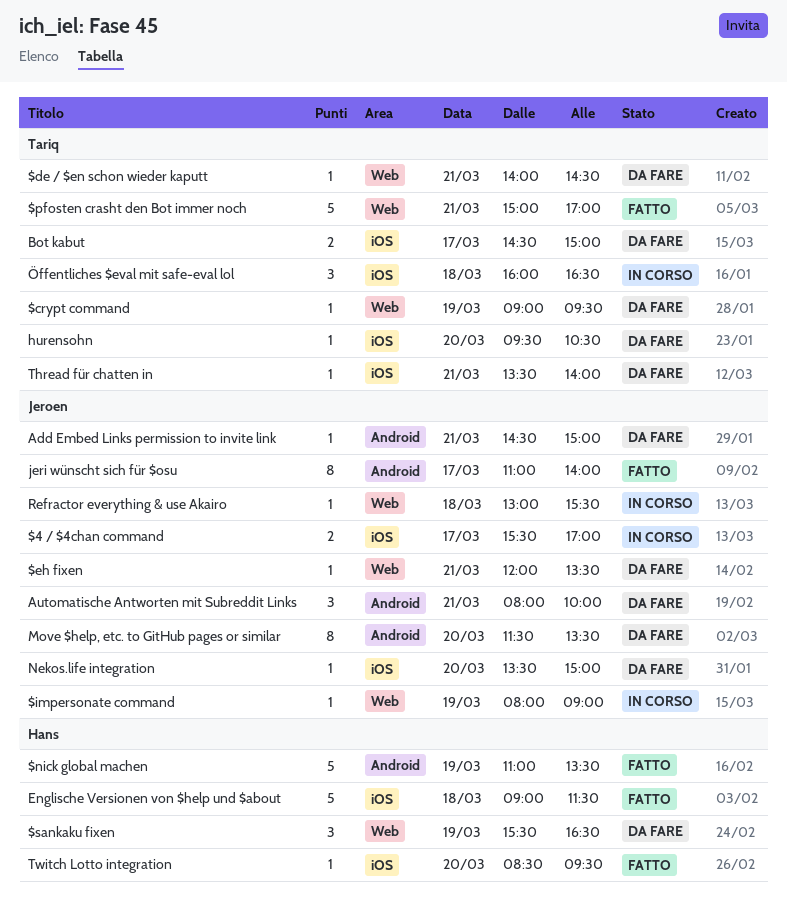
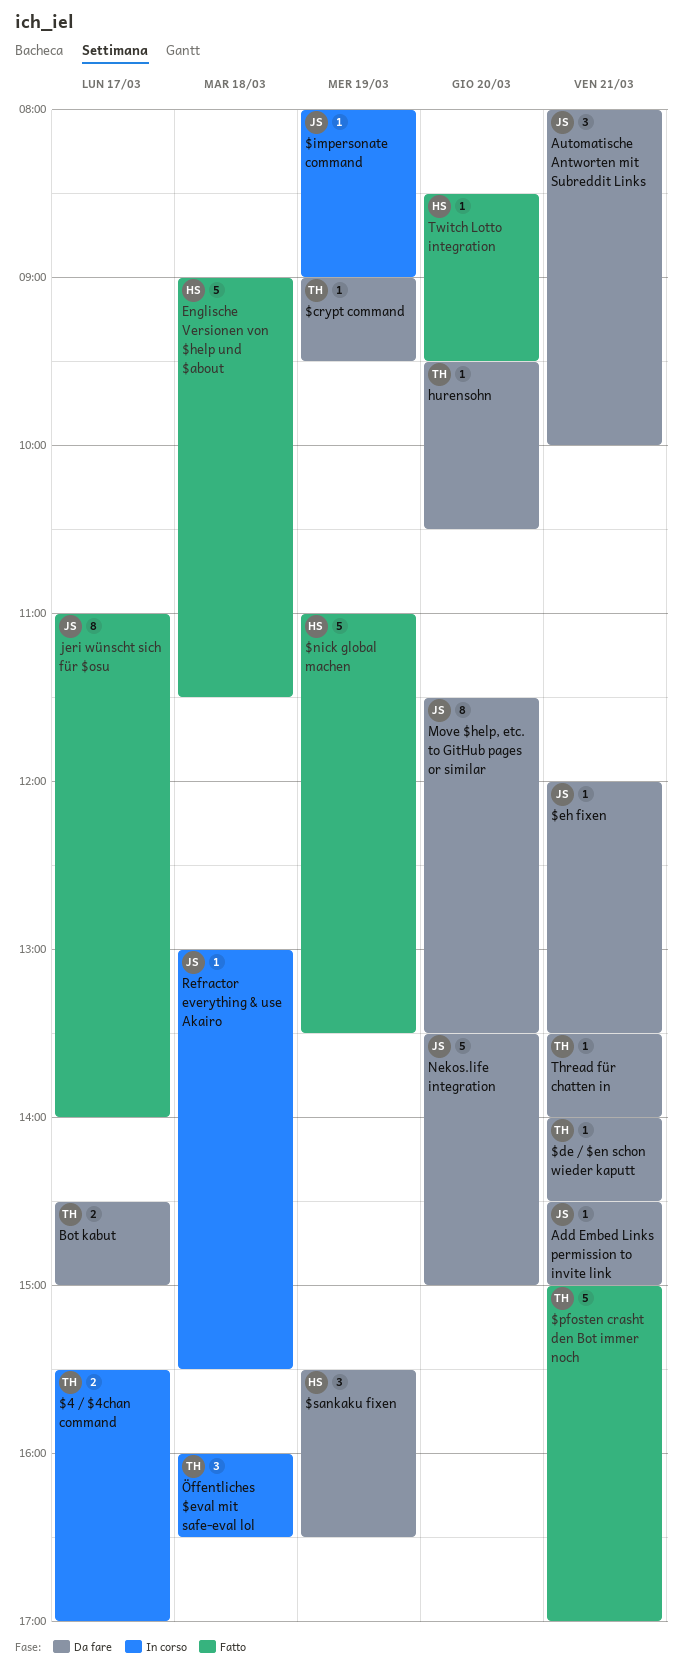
$4 / $4chan command, owner: Jeroen -> Tariq
Nekos.life integration, estimate: 1 -> 5

